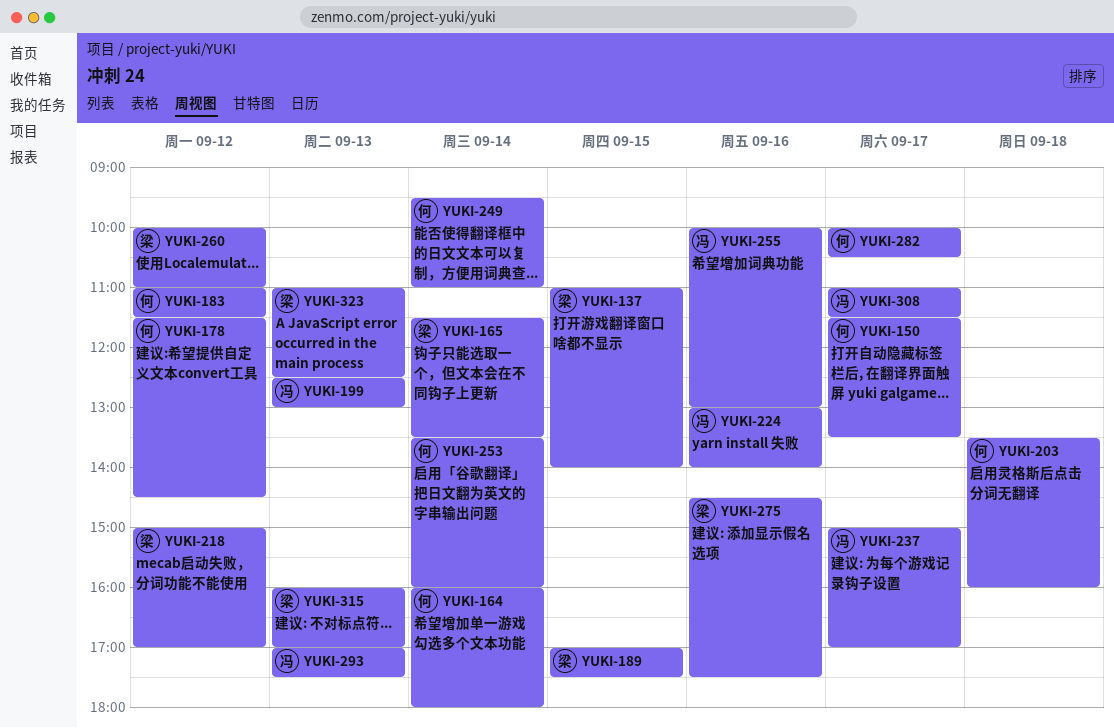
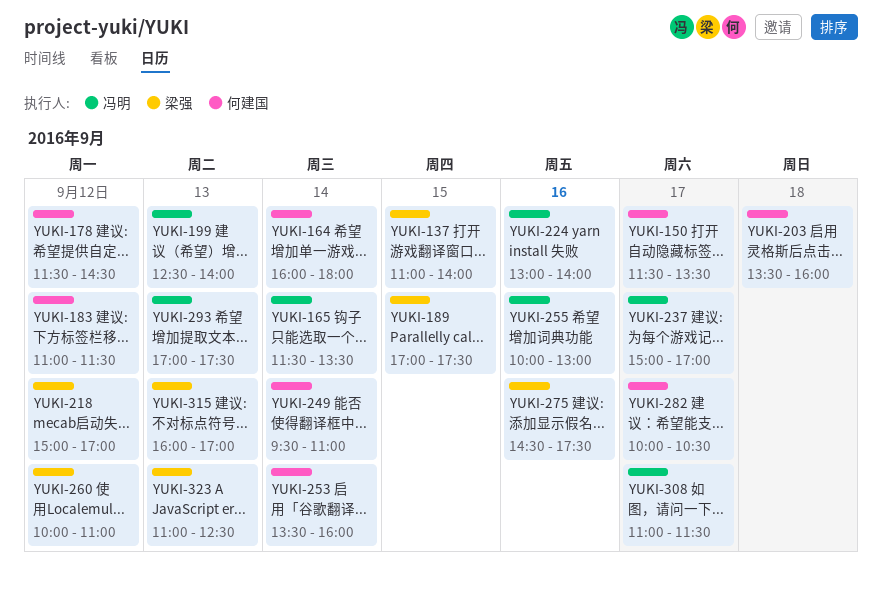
YUKI-165, owner: 梁强 -> 冯明
YUKI-199, ends: 13:00 -> 14:00

